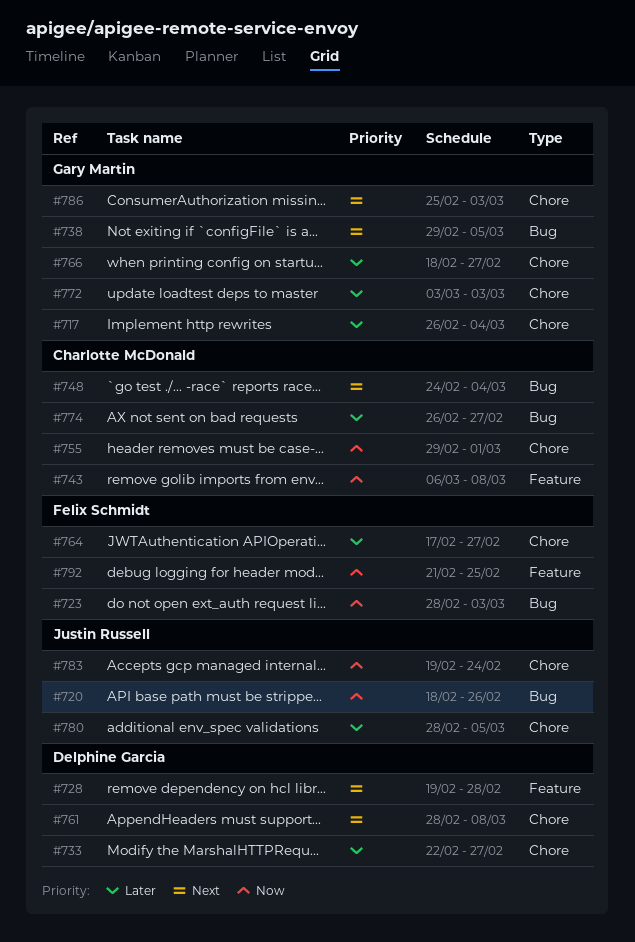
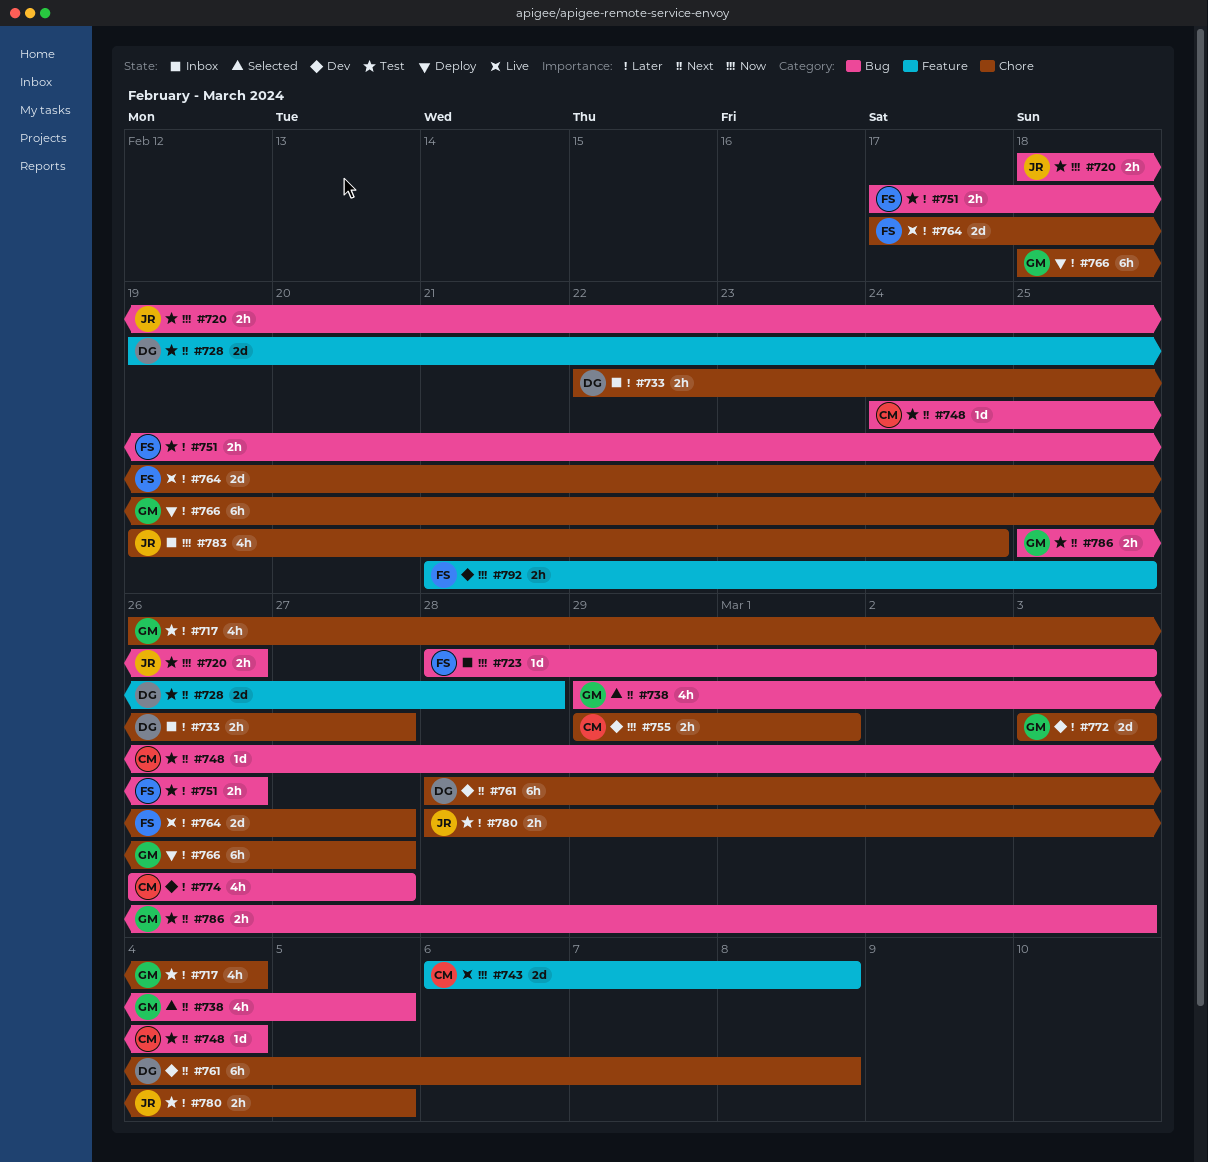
#751: none -> present
#786, label: Chore -> Bug

